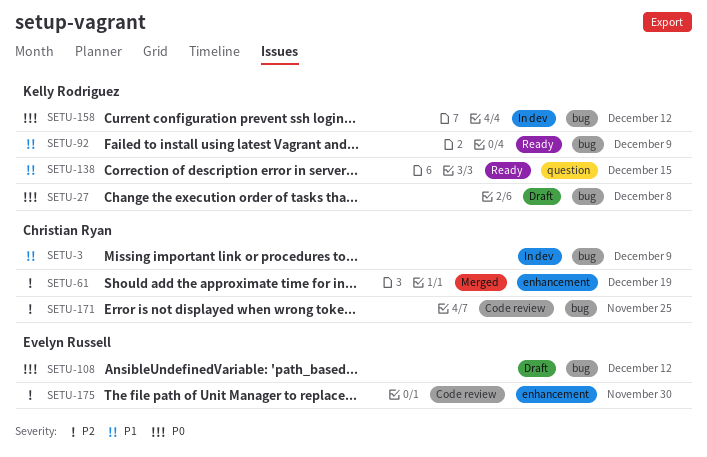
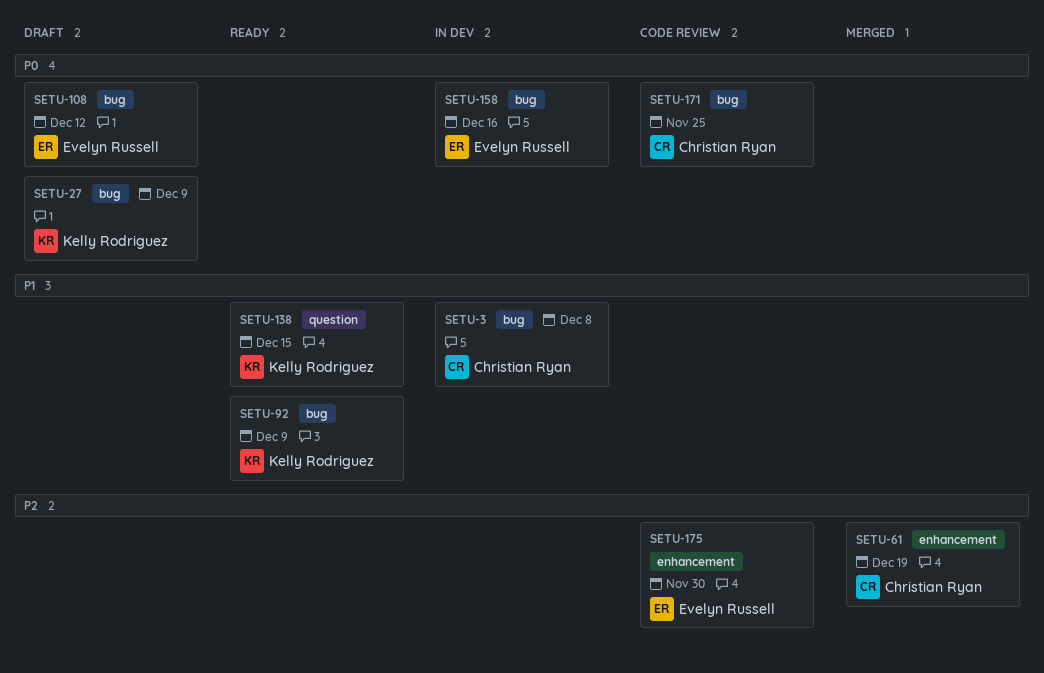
SETU-3, due: Dec 9 -> Dec 8
SETU-27, due: Dec 8 -> Dec 9
SETU-158, owner: Kelly Rodriguez -> Evelyn Russell
SETU-158, due: Dec 12 -> Dec 16
SETU-171, priority: P2 -> P0

